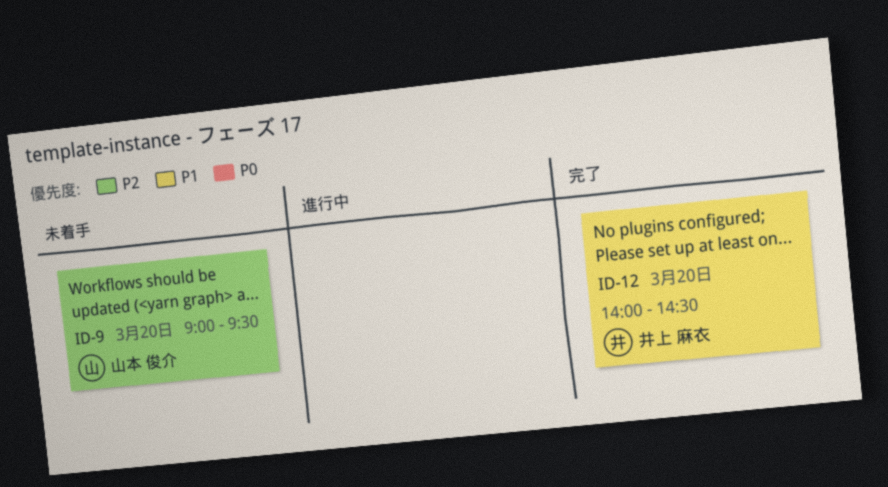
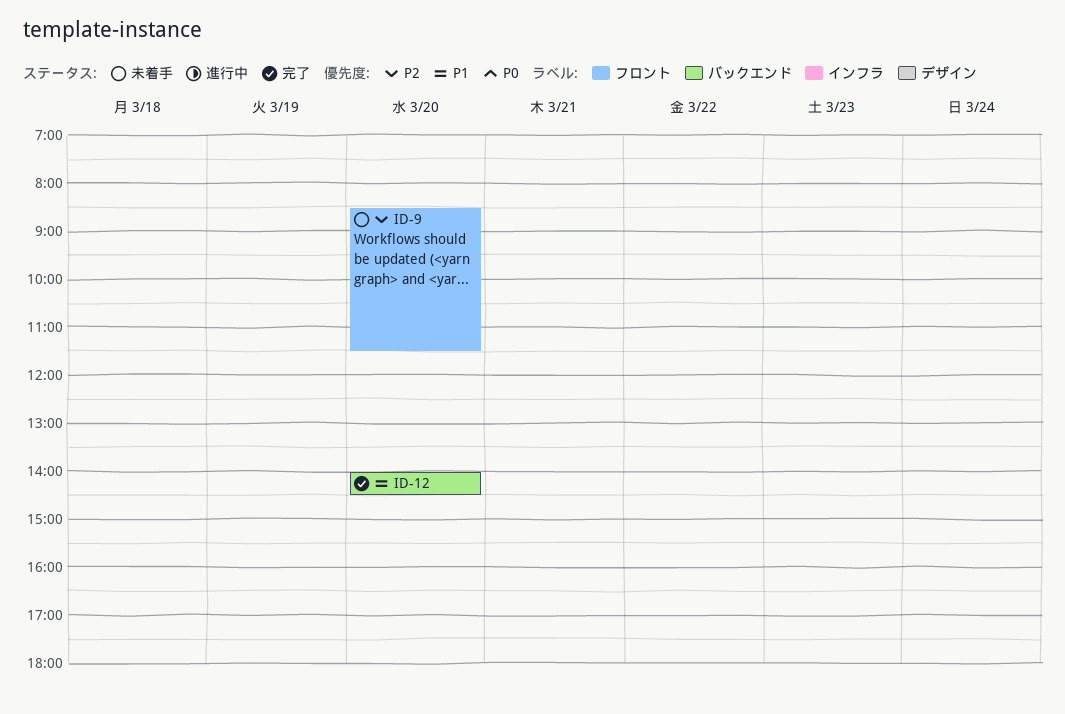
ID-9, begins: 09:00 -> 08:30
ID-9, ends: 09:30 -> 11:30

